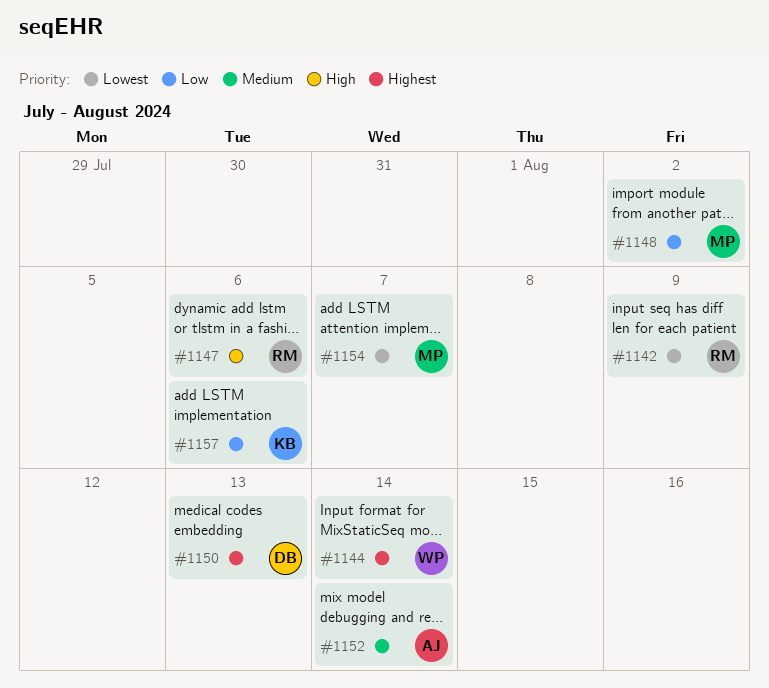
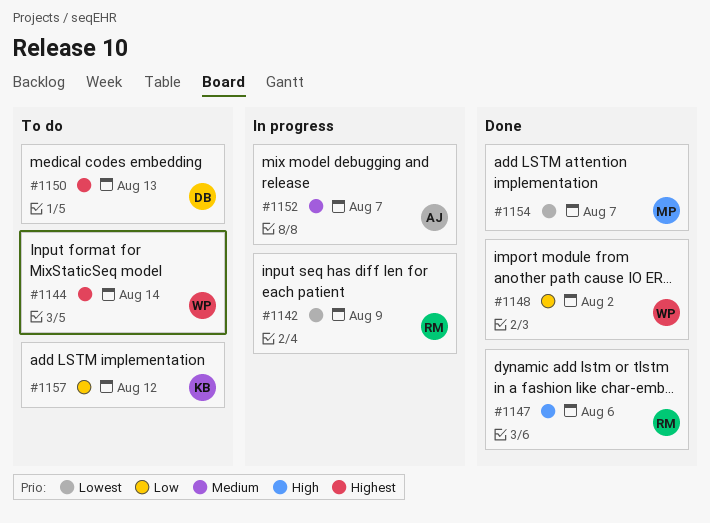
#1148, owner: MP -> WP
#1152, due: Aug 14 -> Aug 7
#1157, due: Aug 6 -> Aug 12

